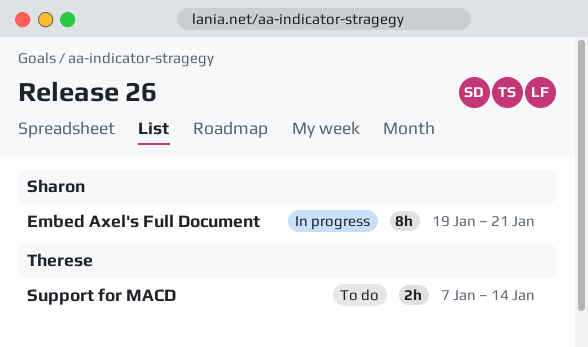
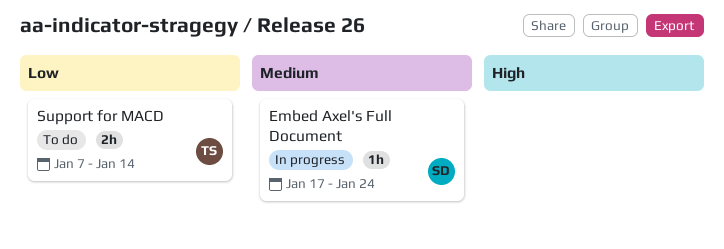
Embed Axel's Full Document, estimate: 8h -> 1h
Embed Axel's Full Document, start: Jan 19 -> Jan 17
Embed Axel's Full Document, due: Jan 21 -> Jan 24

